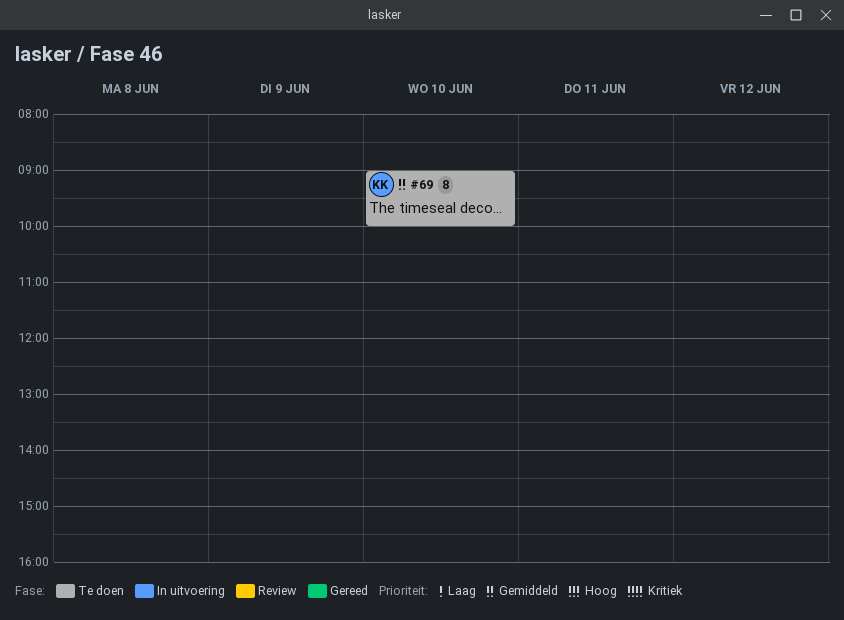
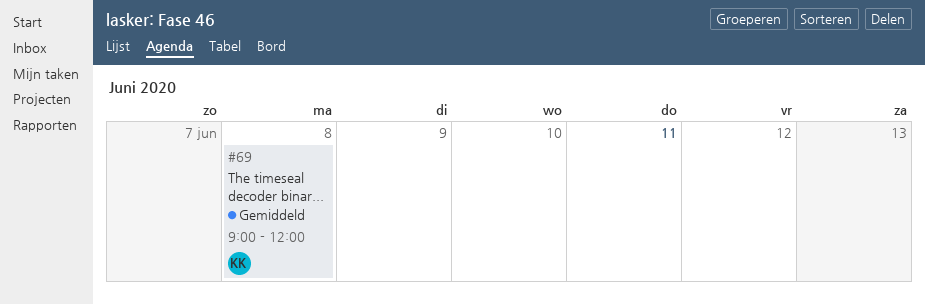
#69, day: Jun 10 -> Jun 8
#69, ends: 10:00 -> 12:00

